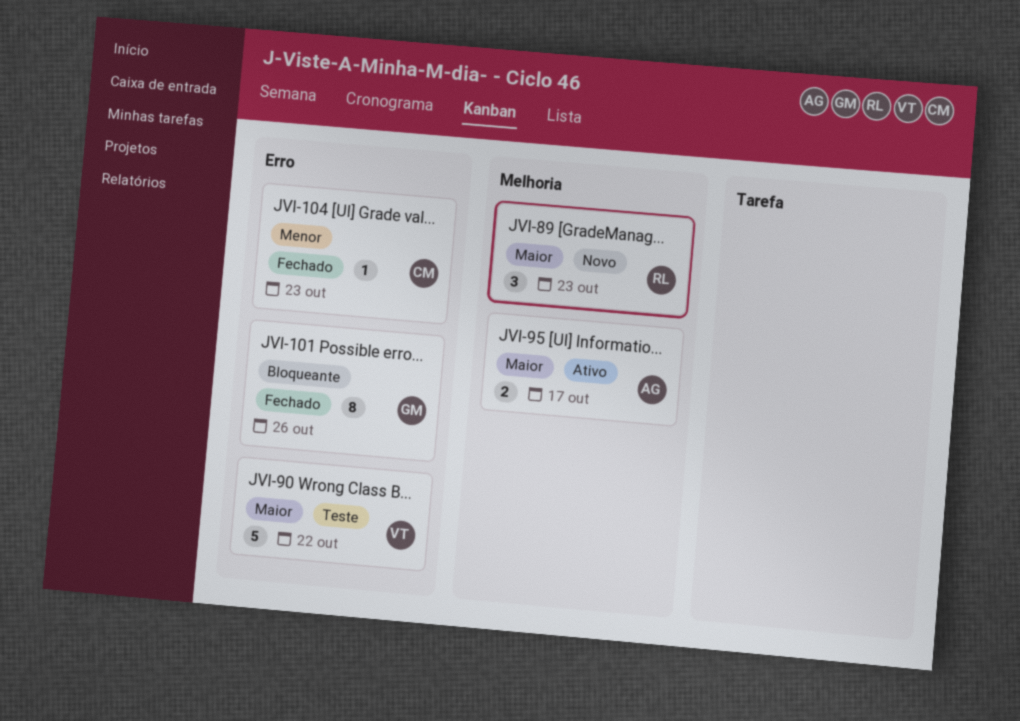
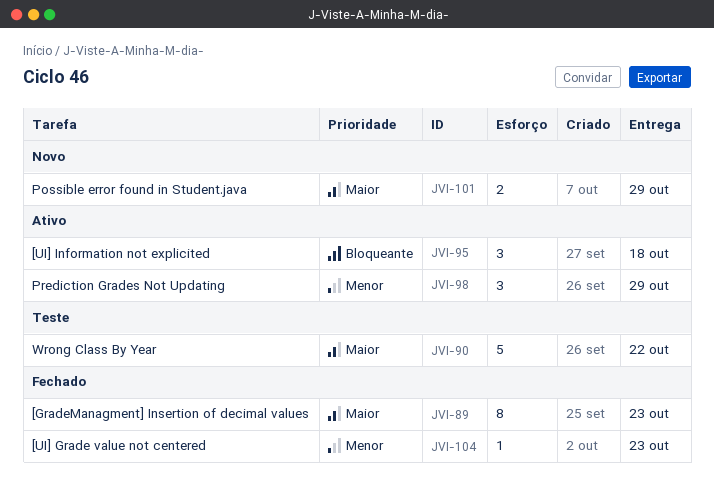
JVI-89, status: Novo -> Fechado
JVI-89, estimate: 3 -> 8
JVI-95, priority: Maior -> Bloqueante
JVI-95, estimate: 2 -> 3
JVI-95, due: Oct 17 -> Oct 18
JVI-98: none -> present
JVI-101, status: Fechado -> Novo
JVI-101, priority: Bloqueante -> Maior
JVI-101, estimate: 8 -> 2
JVI-101, due: Oct 26 -> Oct 29

